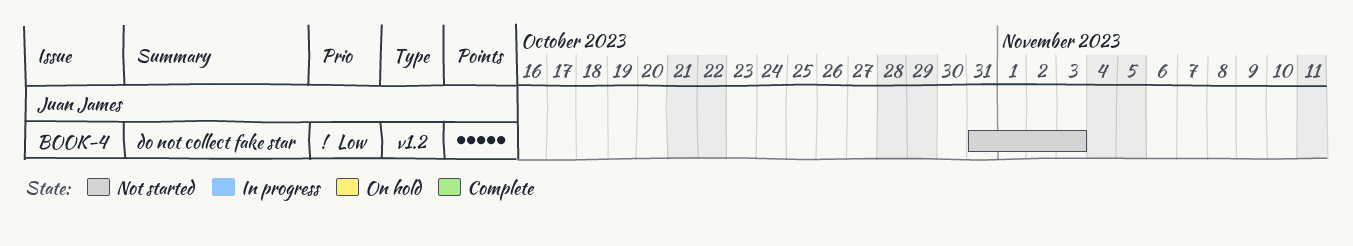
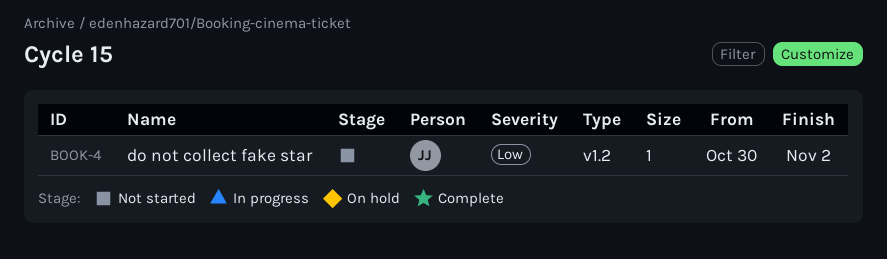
BOOK-4, estimate: 5 -> 1
BOOK-4, start: Oct 31 -> Oct 30
BOOK-4, due: Nov 3 -> Nov 2

